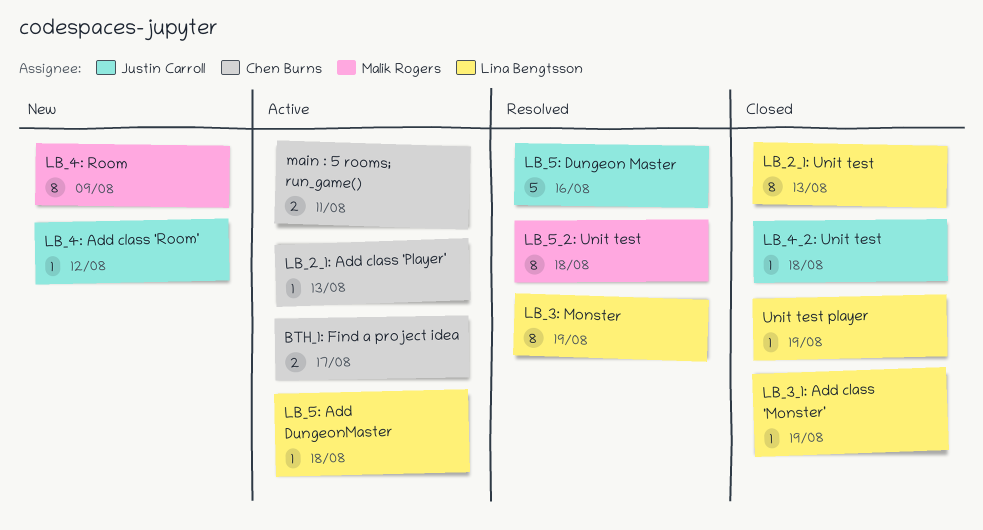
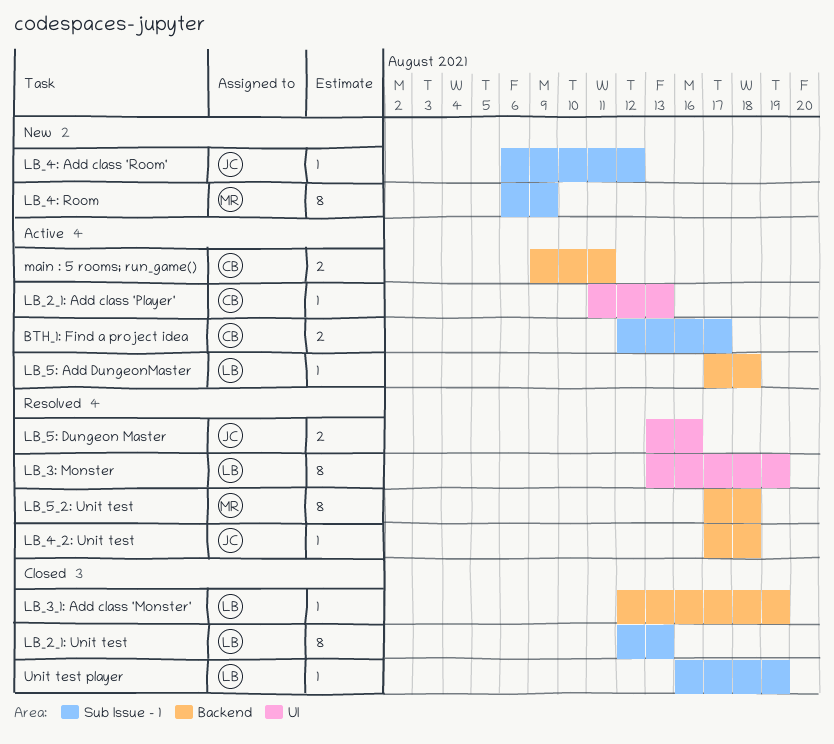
LB_4_2: Unit test, status: Closed -> Resolved
LB_5: Dungeon Master, estimate: 5 -> 2

